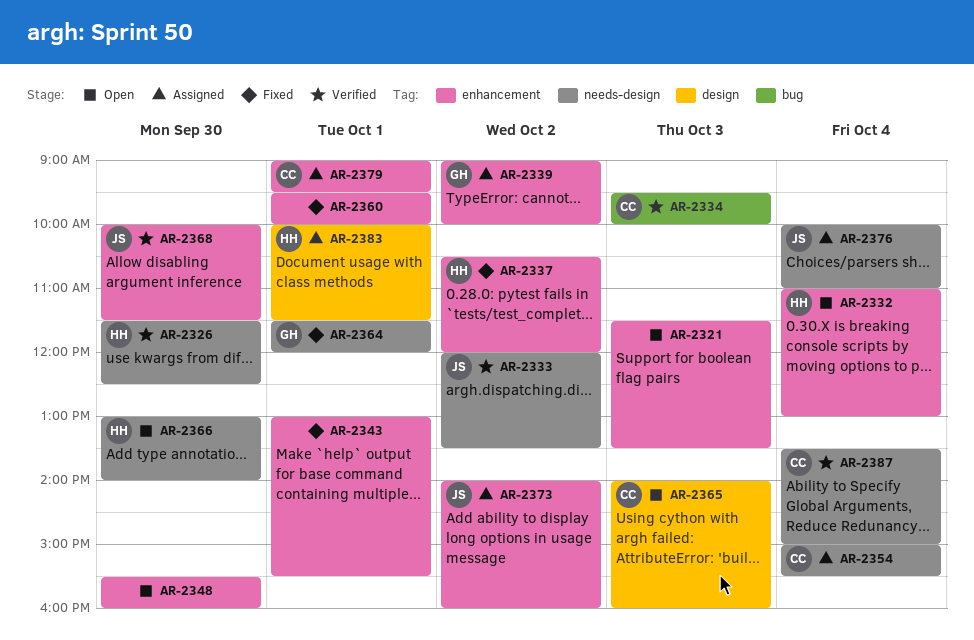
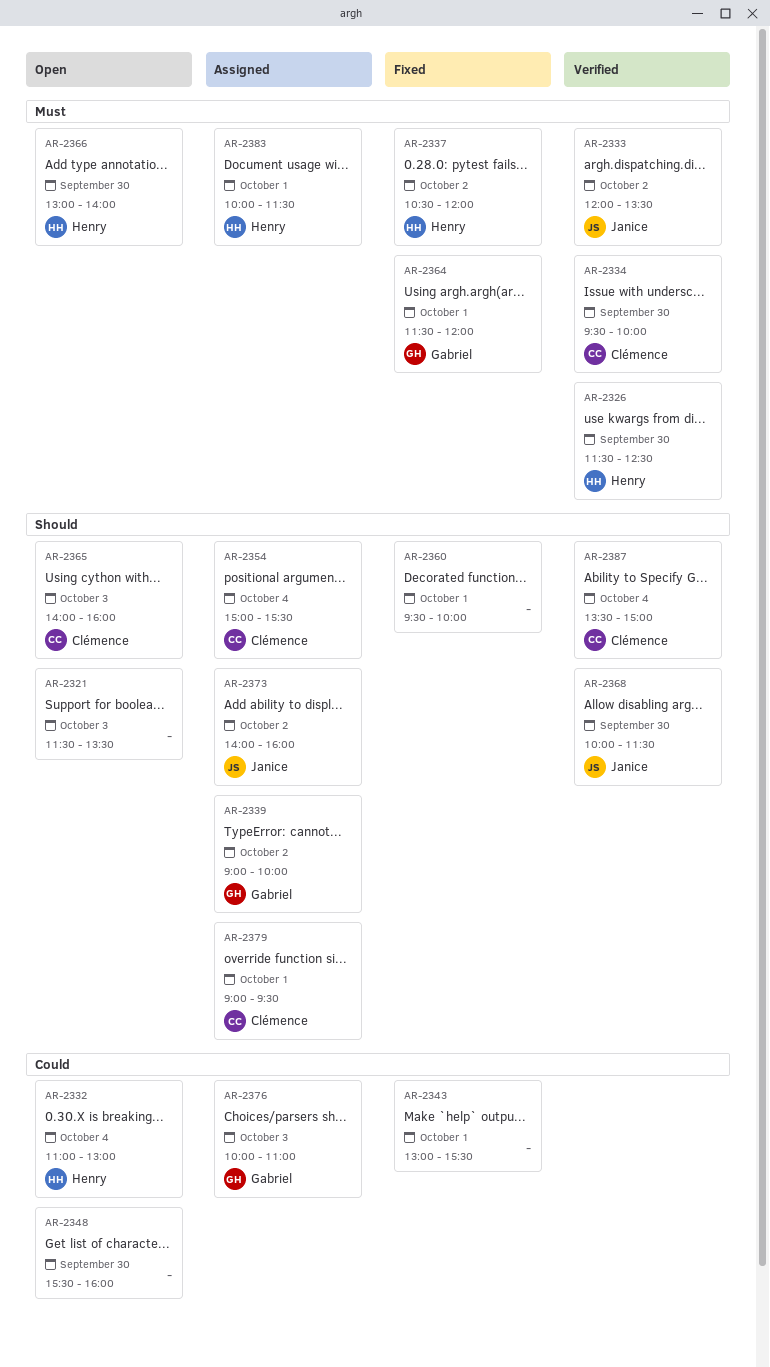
AR-2334, day: Oct 3 -> Sep 30
AR-2376, owner: Janice -> Gabriel
AR-2376, day: Oct 4 -> Oct 3

